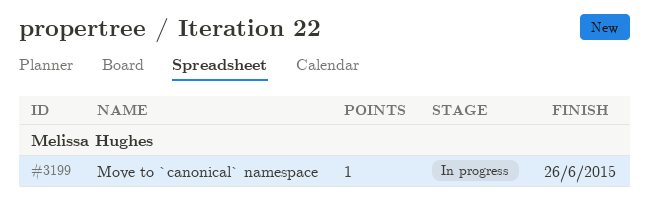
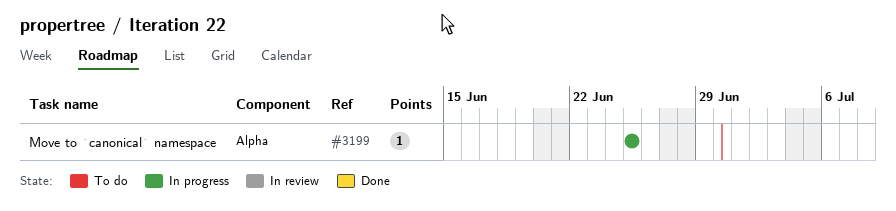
#3199, due: Jun 26 -> Jun 25

